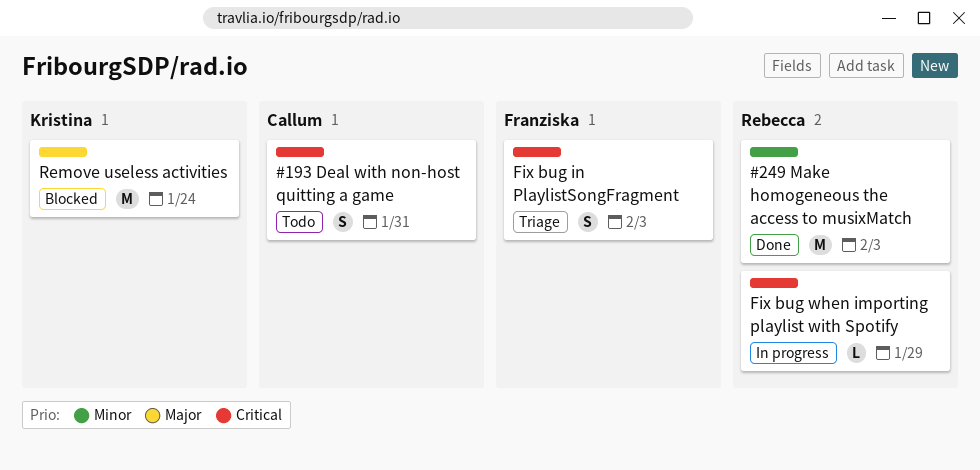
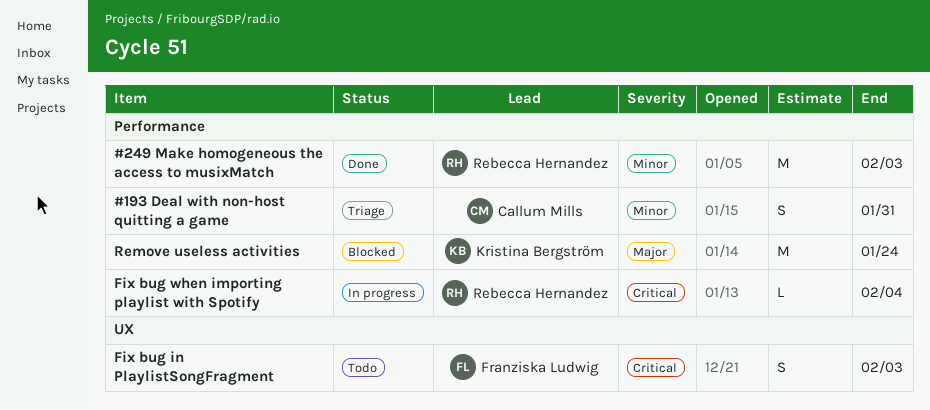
#193 Deal with non-host quitting a game, status: Todo -> Triage
#193 Deal with non-host quitting a game, priority: Critical -> Minor
Fix bug in PlaylistSongFragment, status: Triage -> Todo
Fix bug when importing playlist with Spotify, due: Jan 29 -> Feb 4

